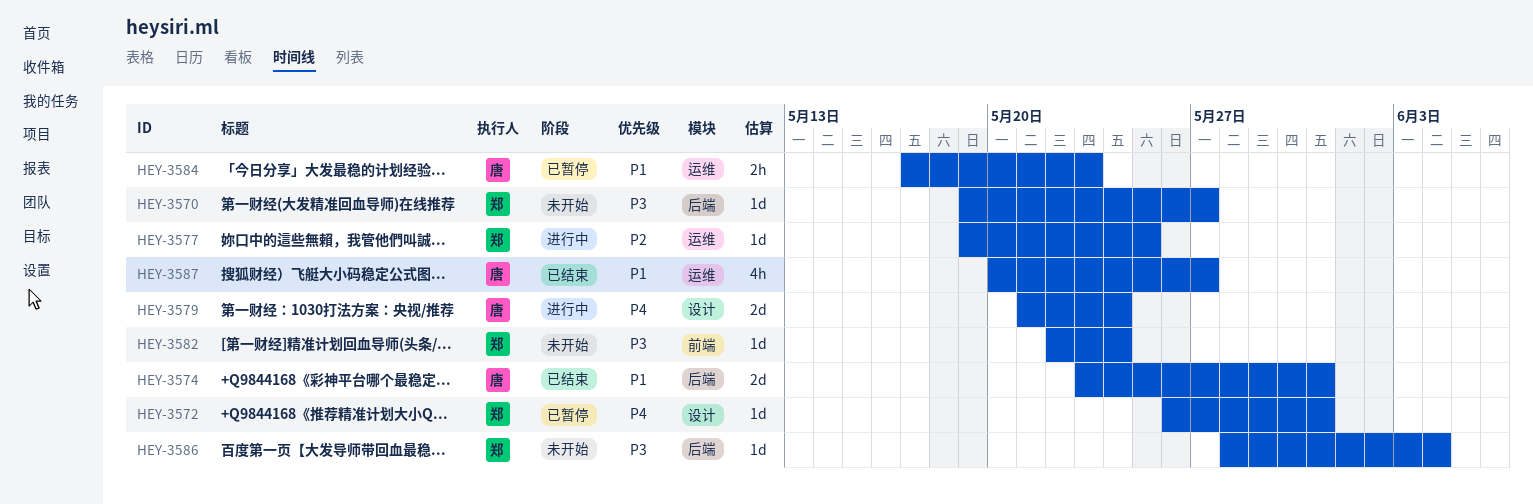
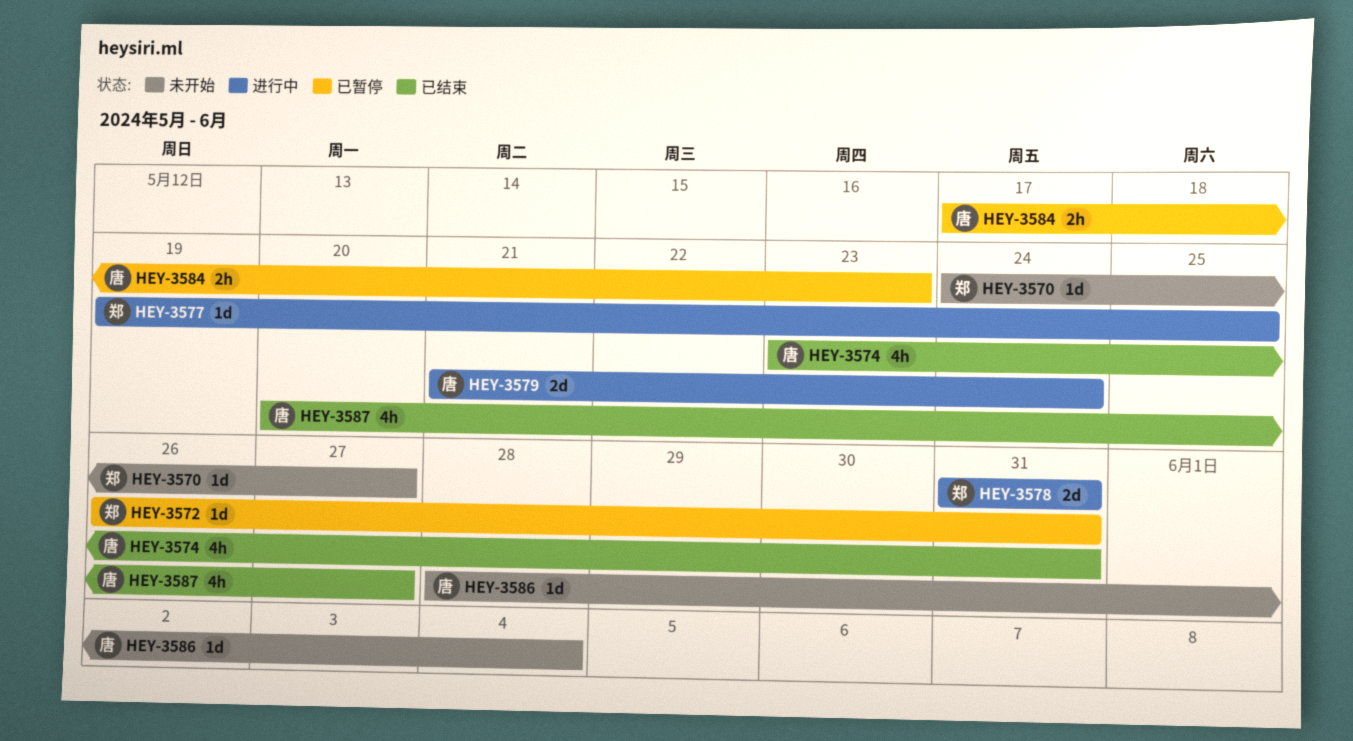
HEY-3570, start: May 19 -> May 24
HEY-3574, estimate: 2d -> 4h
HEY-3578: none -> present
HEY-3582: present -> none
HEY-3586, owner: 郑 -> 唐

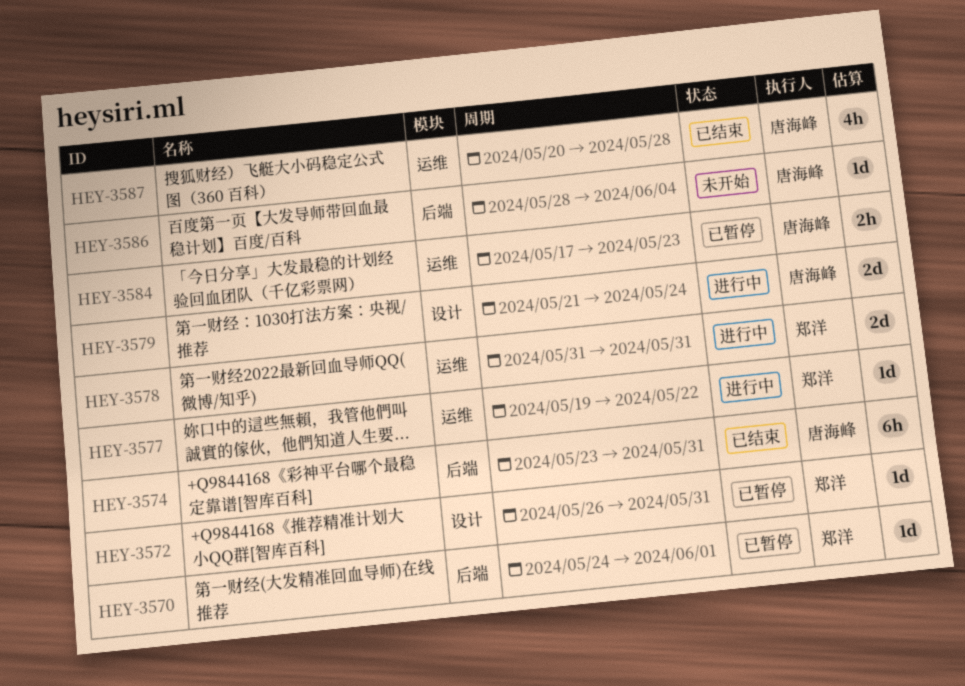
HEY-3570, status: 未开始 -> 已暂停
HEY-3570, due: May 27 -> Jun 1
HEY-3574, estimate: 4h -> 6h
HEY-3577, due: May 25 -> May 22
HEY-3587, due: May 27 -> May 28

